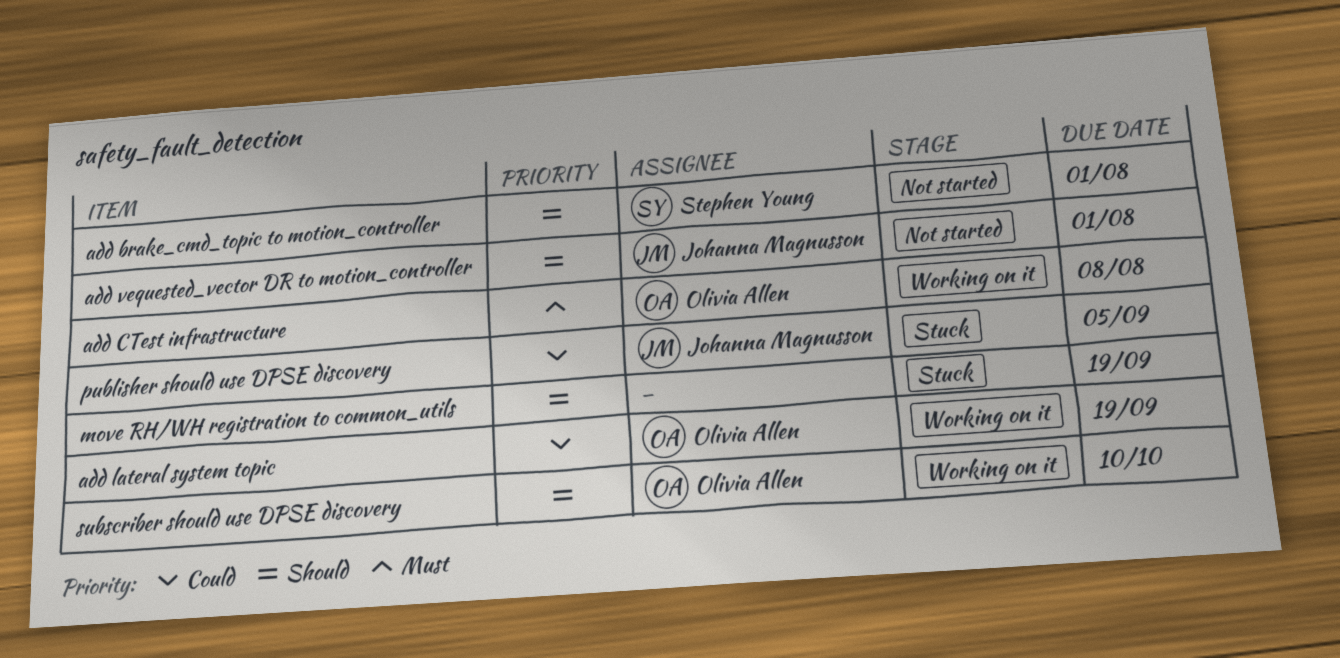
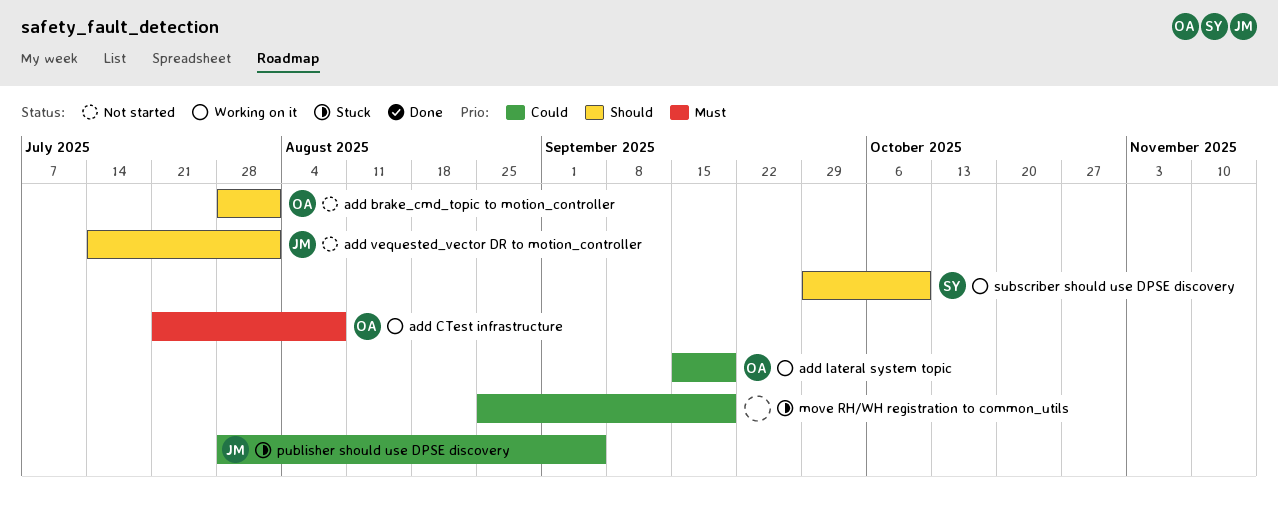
add brake_cmd_topic to motion_controller, owner: Stephen Young -> Olivia Allen
move RH/WH registration to common_utils, priority: Should -> Could
subscriber should use DPSE discovery, owner: Olivia Allen -> Stephen Young

